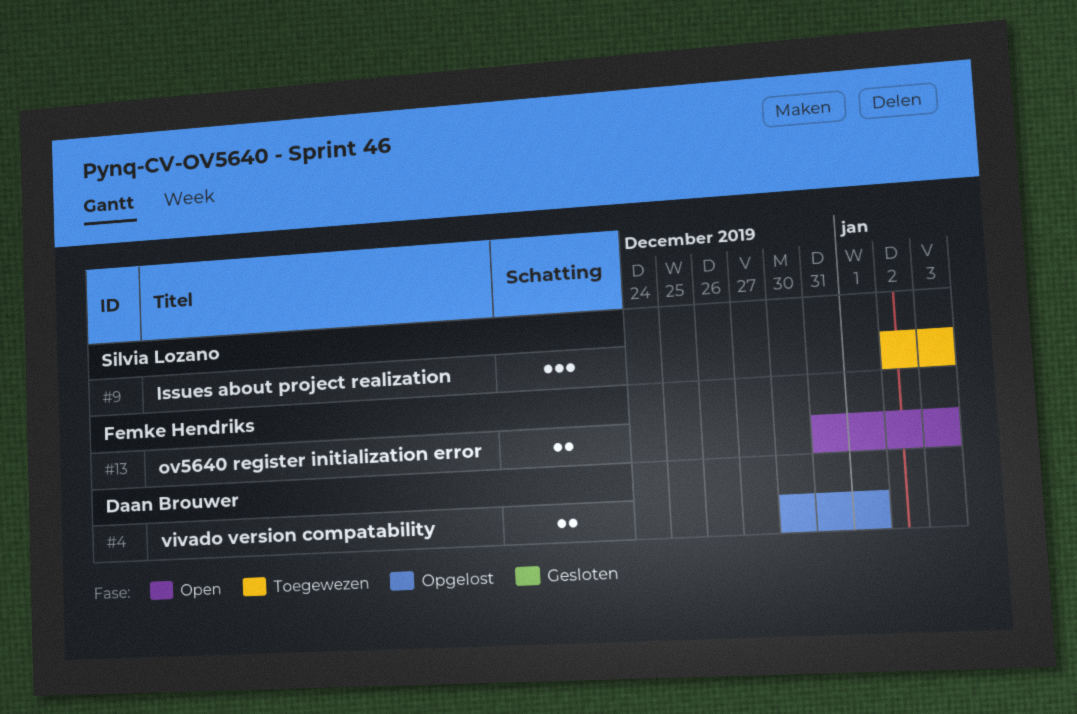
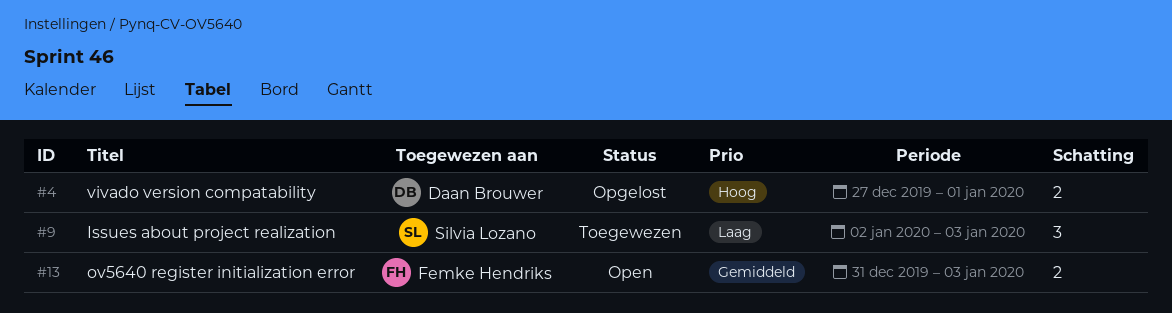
#4, start: Dec 30 -> Dec 27

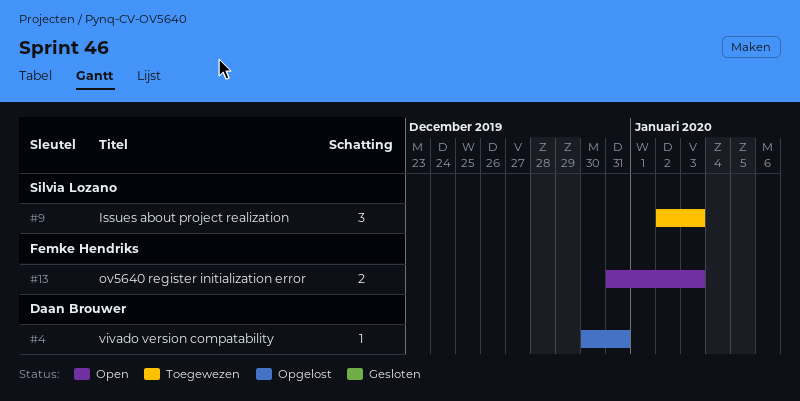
#4, estimate: 2 -> 1
#4, start: Dec 27 -> Dec 30
#4, due: Jan 1 -> Dec 31

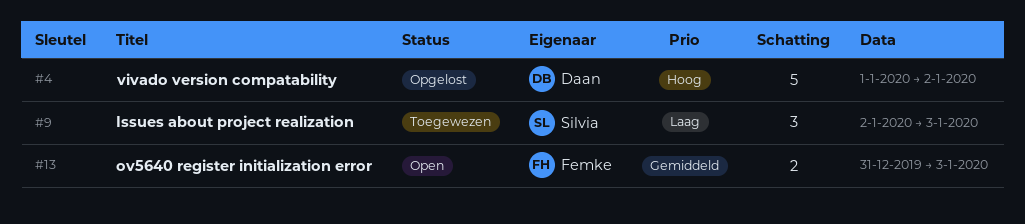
#4, estimate: 1 -> 5
#4, start: Dec 30 -> Jan 1
#4, due: Dec 31 -> Jan 2

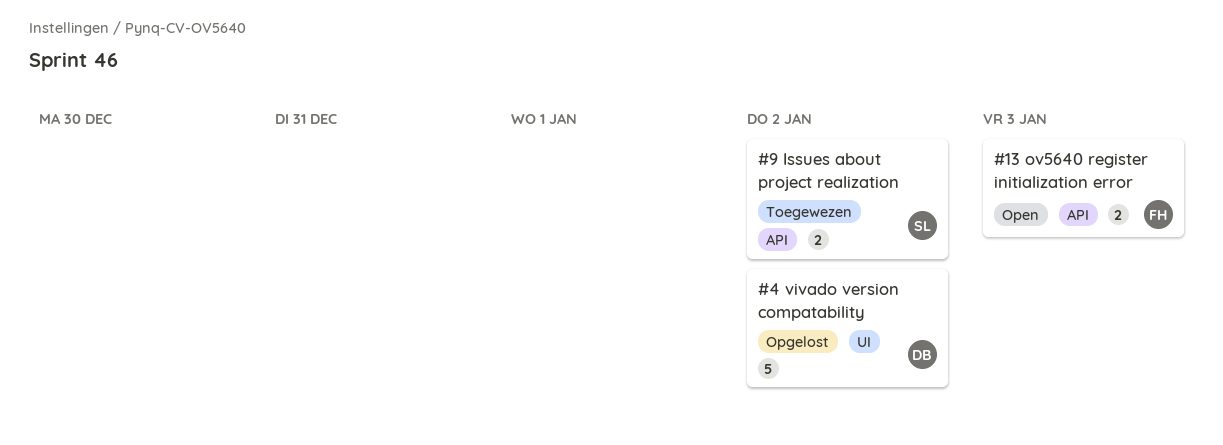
#9, estimate: 3 -> 2
#9, due: Jan 3 -> Jan 2

